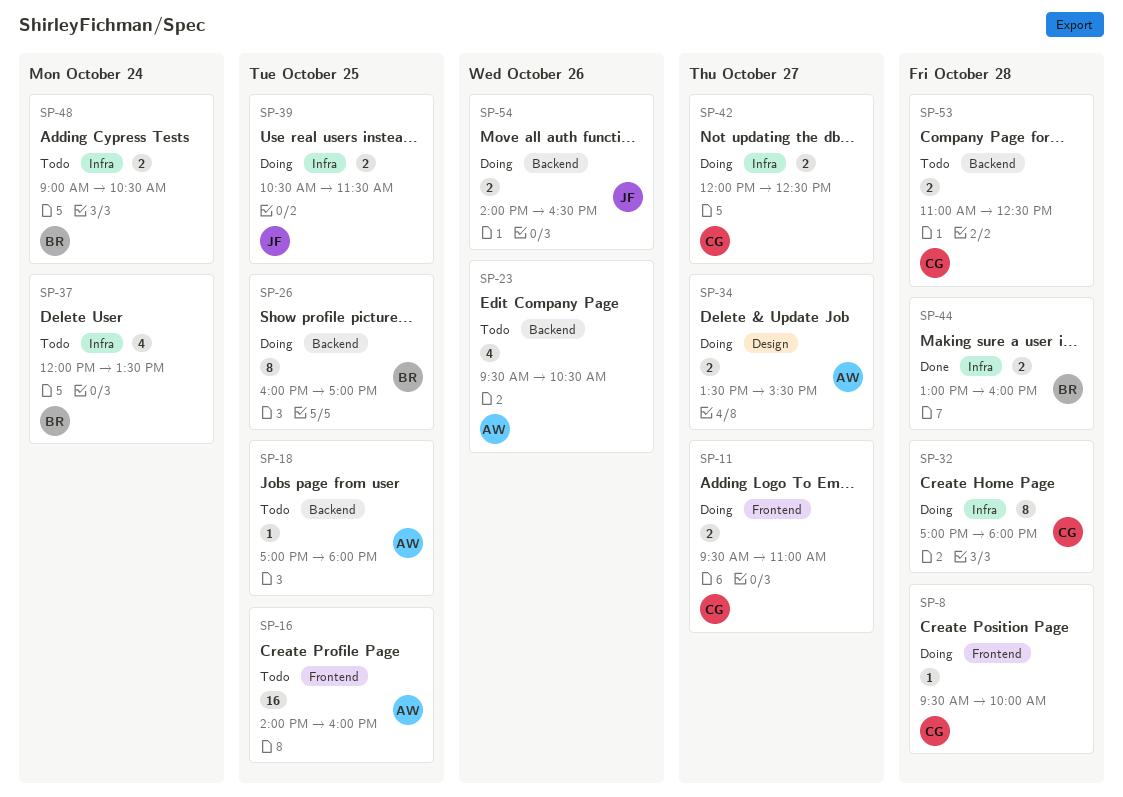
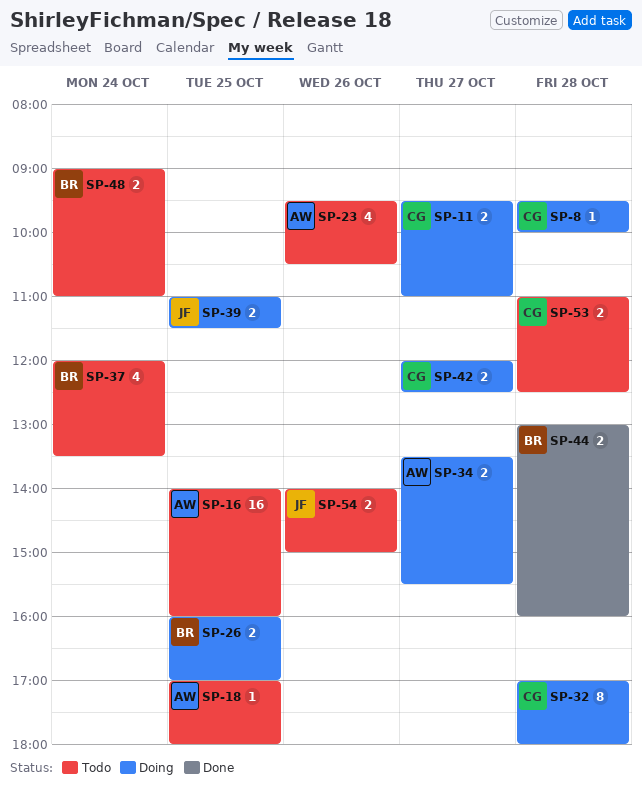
SP-26, estimate: 8 -> 2
SP-39, begins: 10:30 -> 11:00
SP-48, ends: 10:30 -> 11:00
SP-54, status: Doing -> Todo
SP-54, ends: 16:30 -> 15:00

